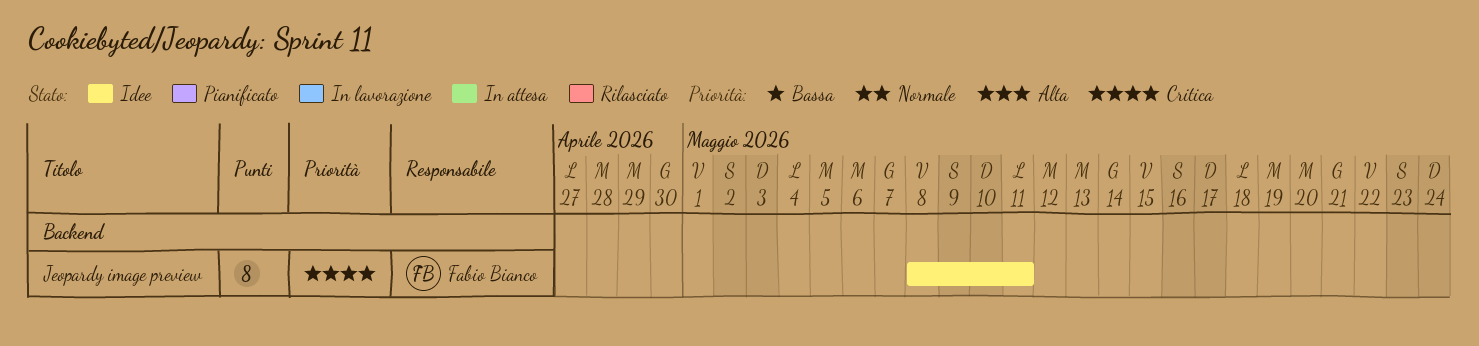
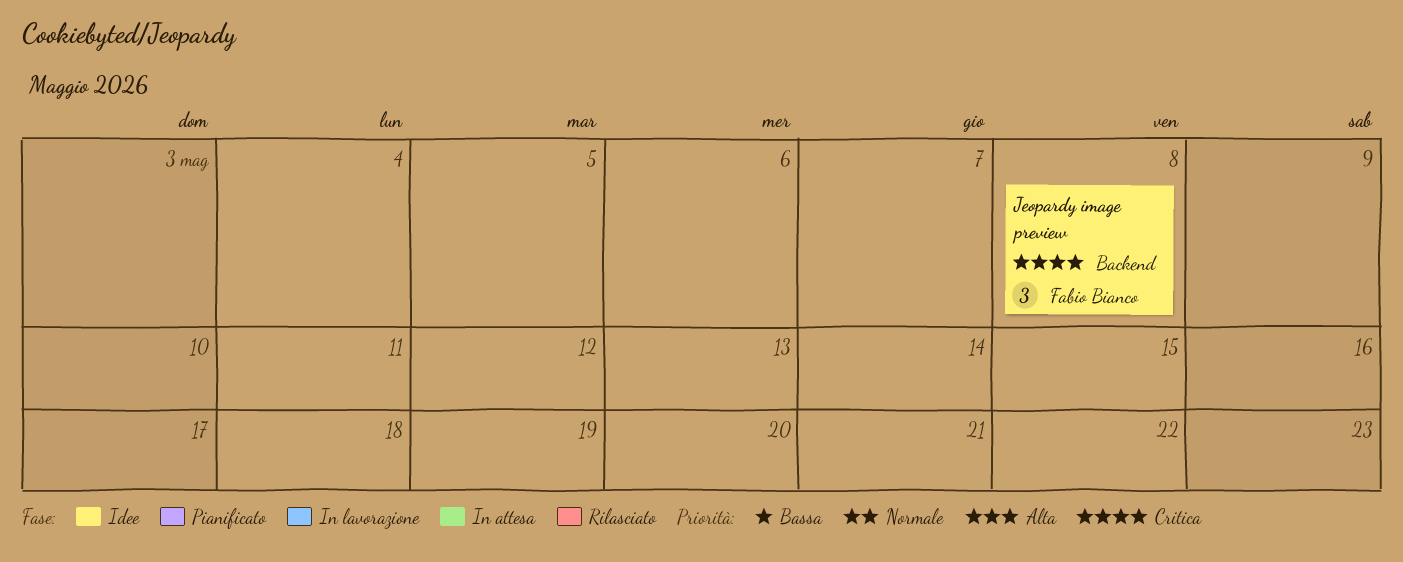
Jeopardy image preview, estimate: 8 -> 3
Jeopardy image preview, due: May 11 -> May 8

